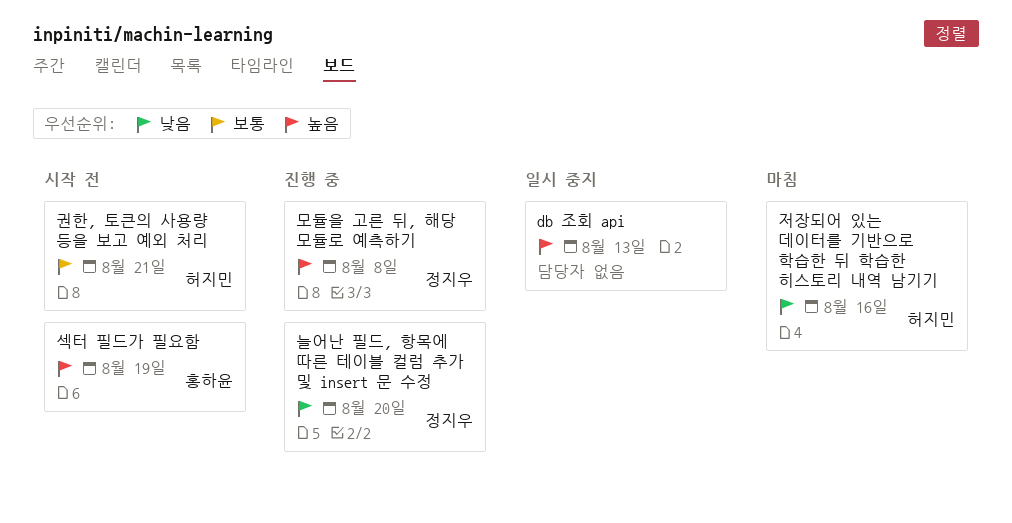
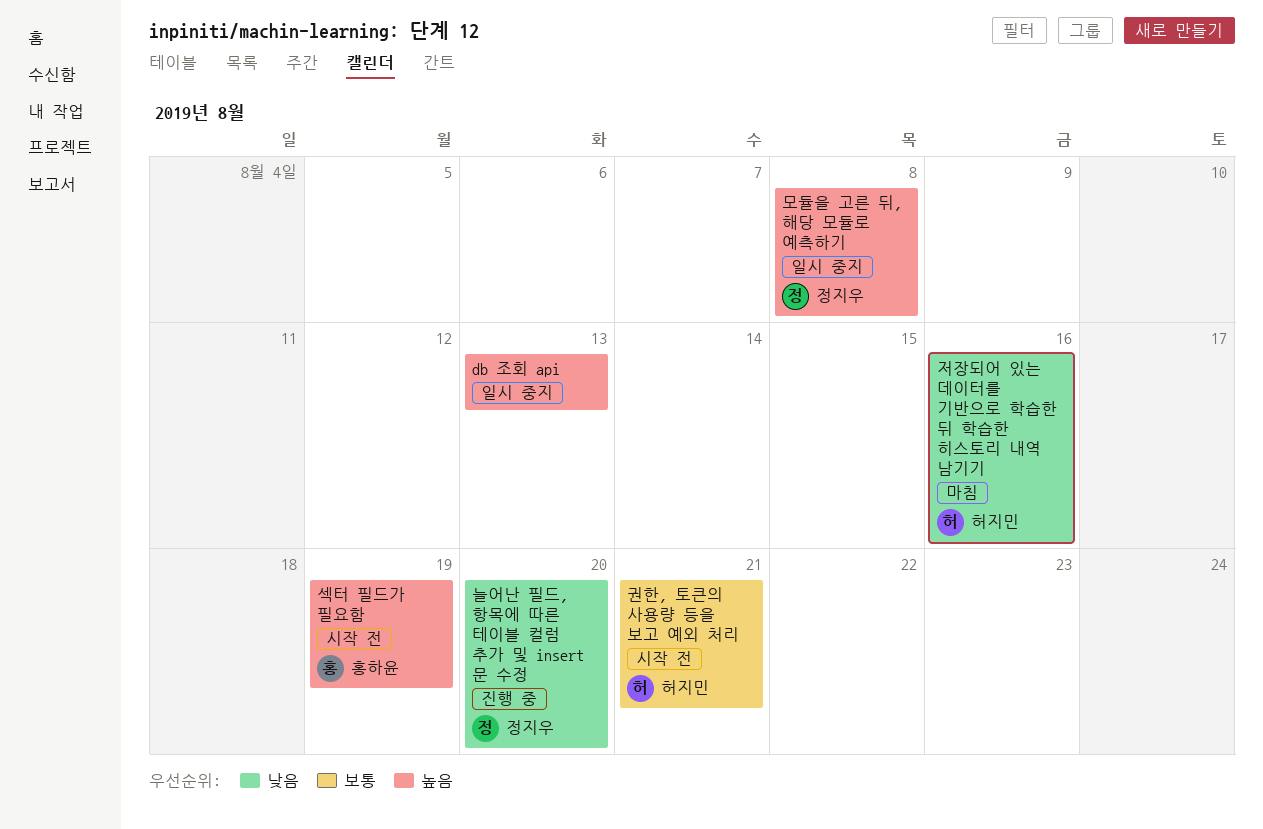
모듈을 고른 뒤, 해당 모듈로 예측하기, status: 진행 중 -> 일시 중지

